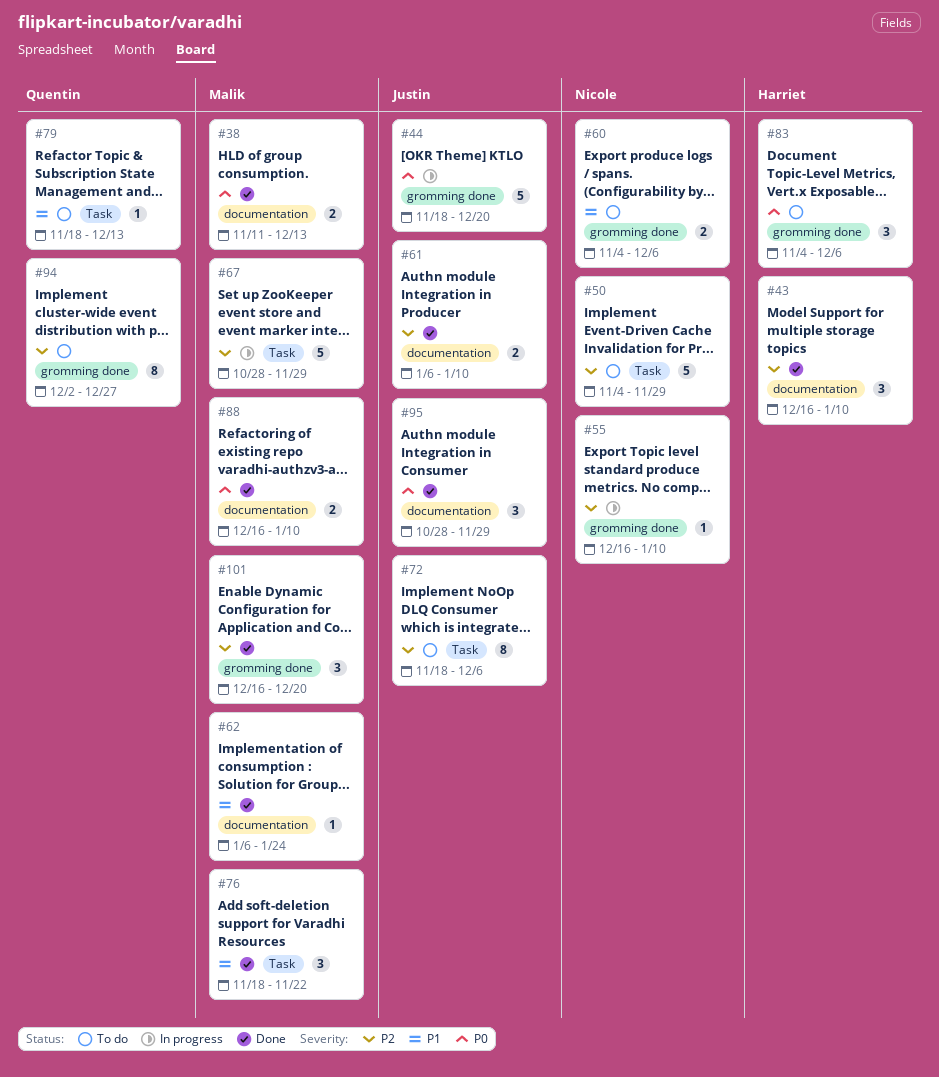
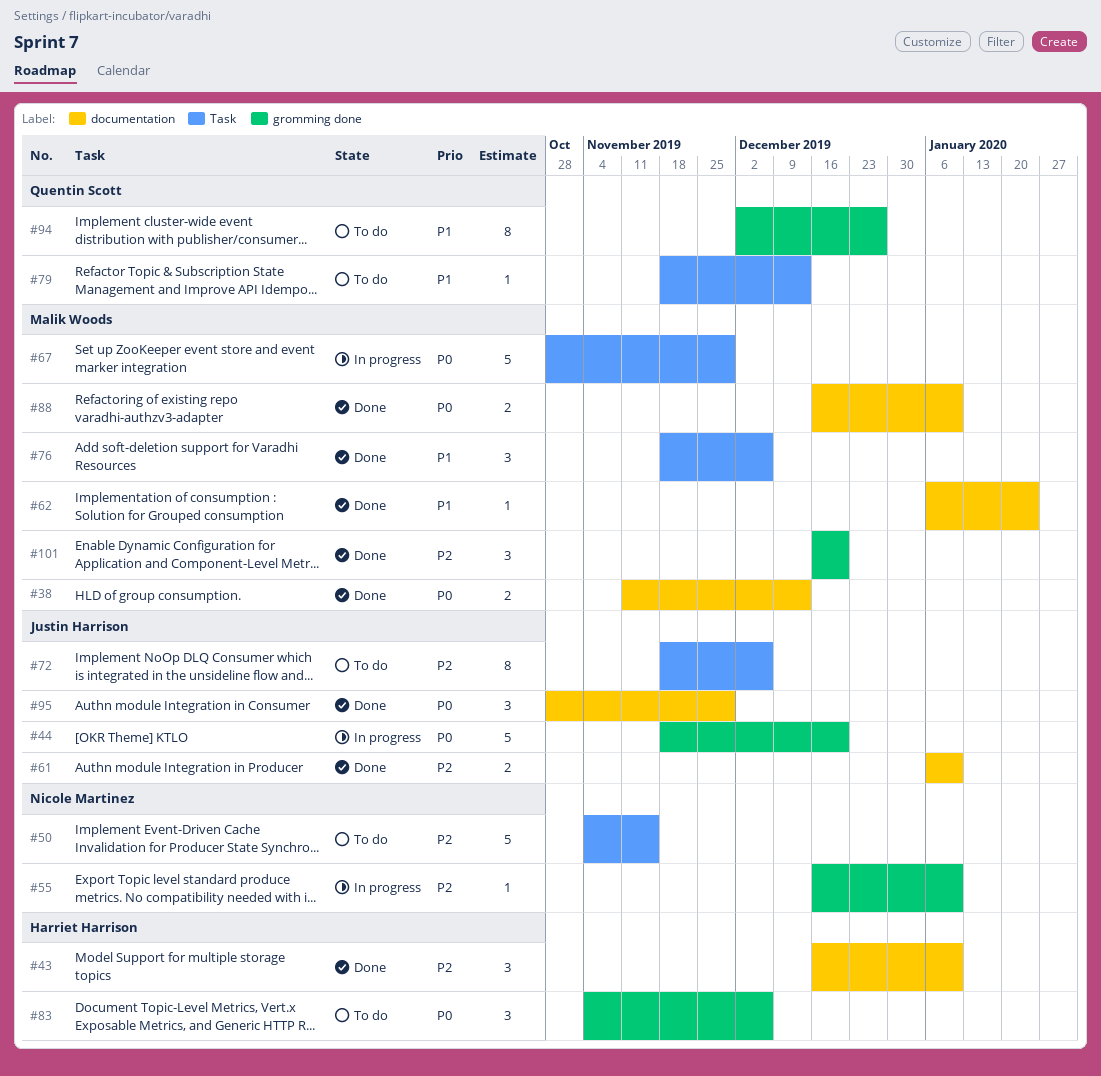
#50, due: Nov 29 -> Nov 15
#60: present -> none
#67, priority: P2 -> P0
#76, due: Nov 22 -> Dec 6
#94, priority: P2 -> P1

